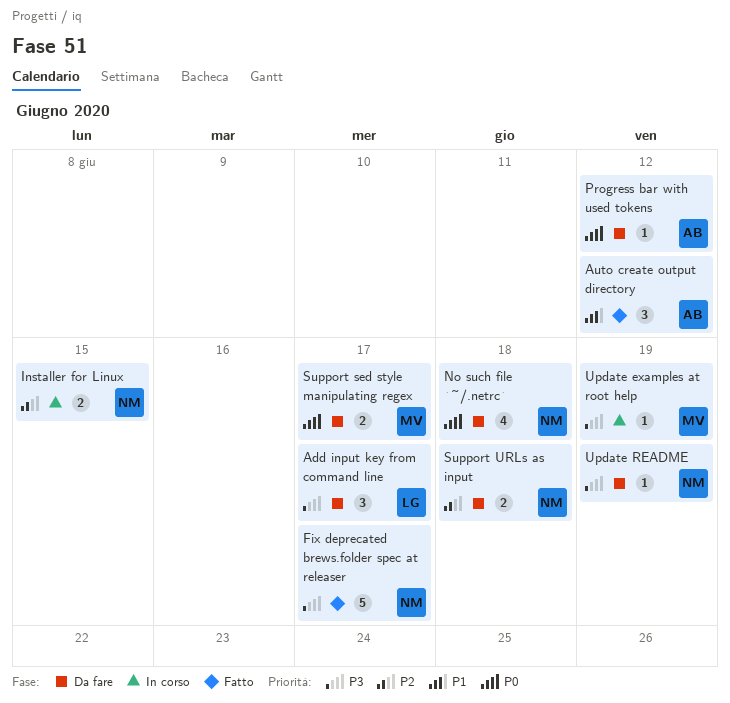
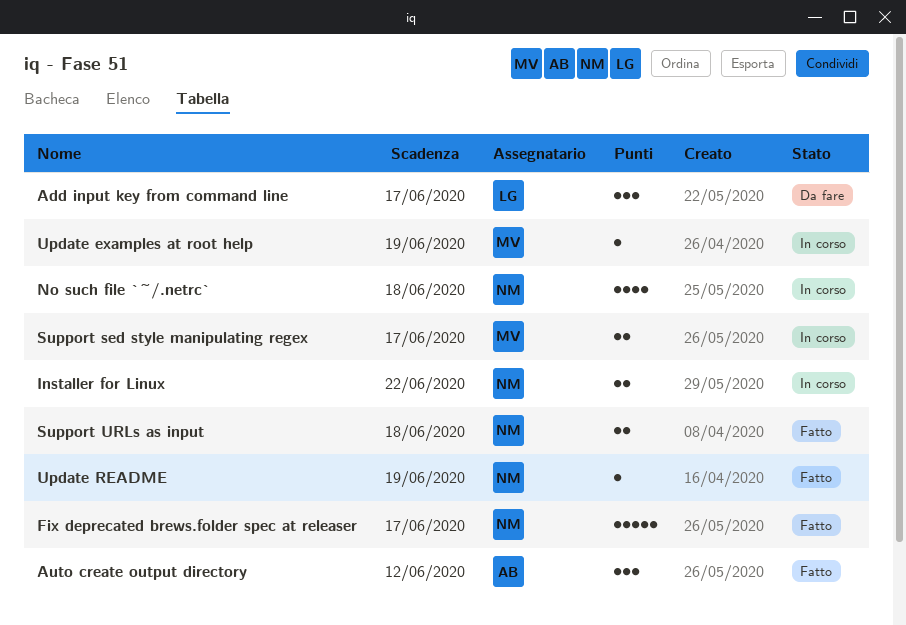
Installer for Linux, due: Jun 15 -> Jun 22
No such file `~/.netrc`, status: Da fare -> In corso
Progress bar with used tokens: present -> none
Support sed style manipulating regex, status: Da fare -> In corso
Support URLs as input, status: Da fare -> Fatto
Update README, status: Da fare -> Fatto

